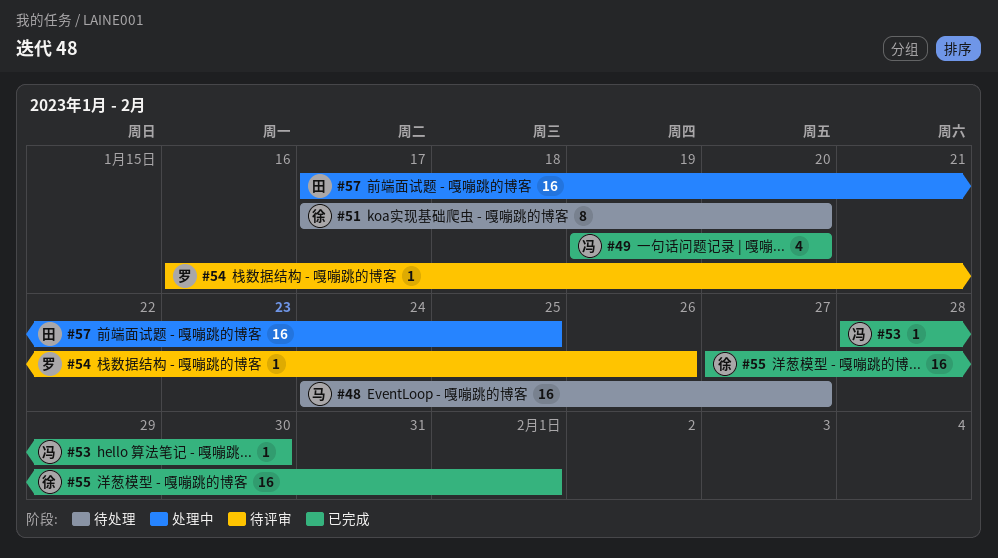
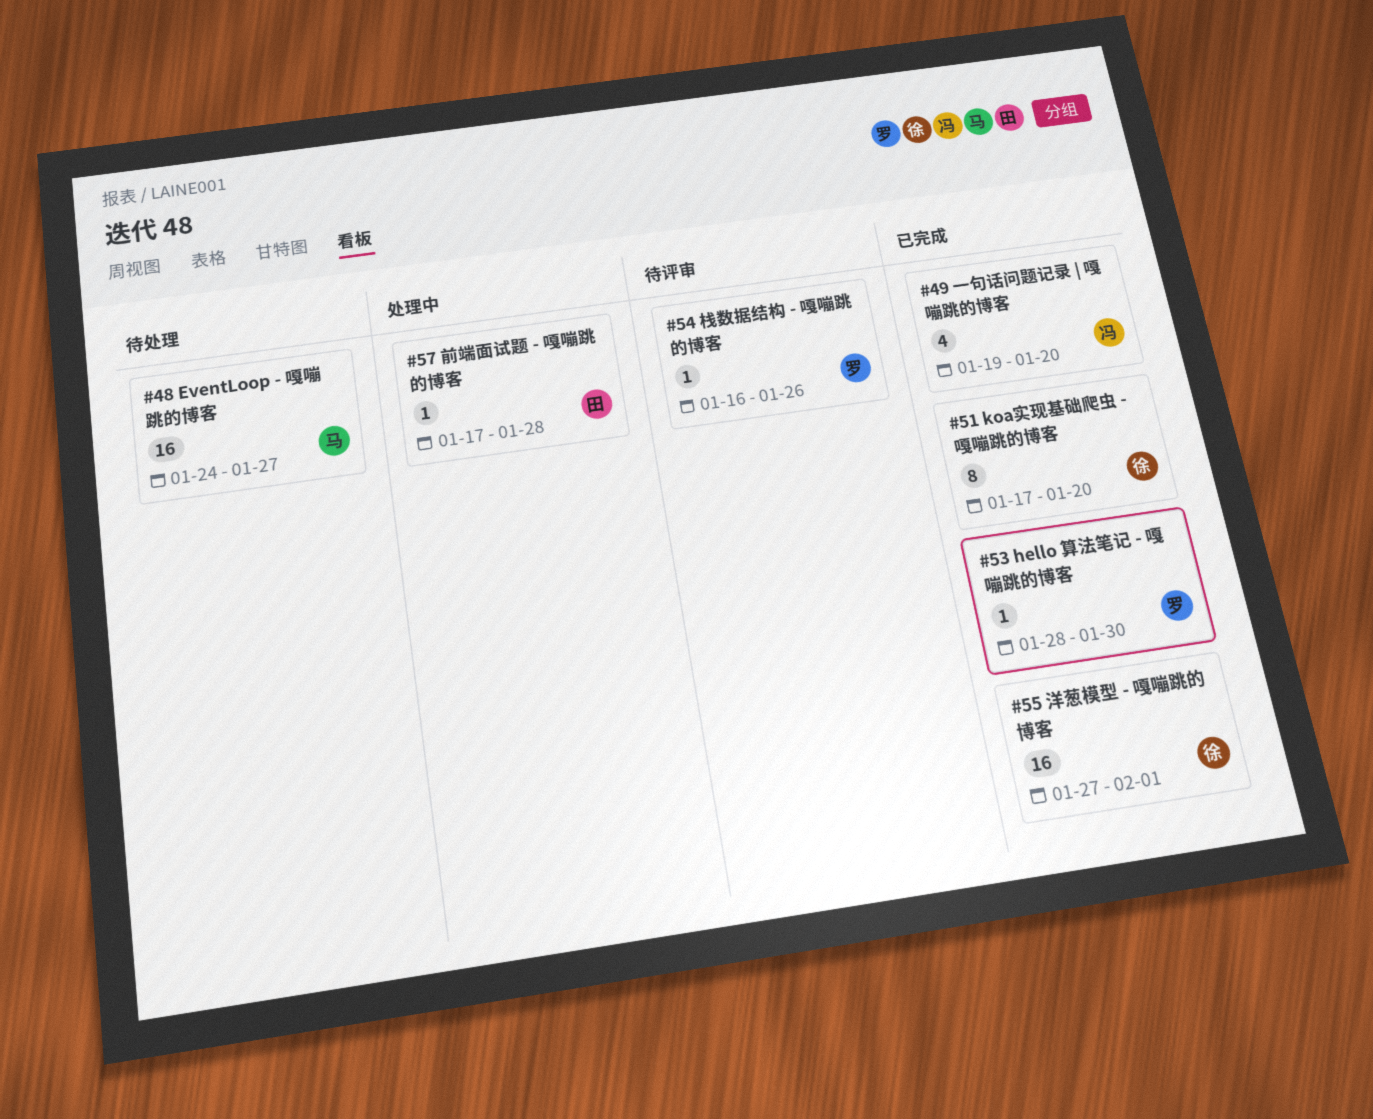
#51, status: 待处理 -> 已完成
#53, owner: 冯 -> 罗
#57, estimate: 16 -> 1
#57, due: Jan 25 -> Jan 28

